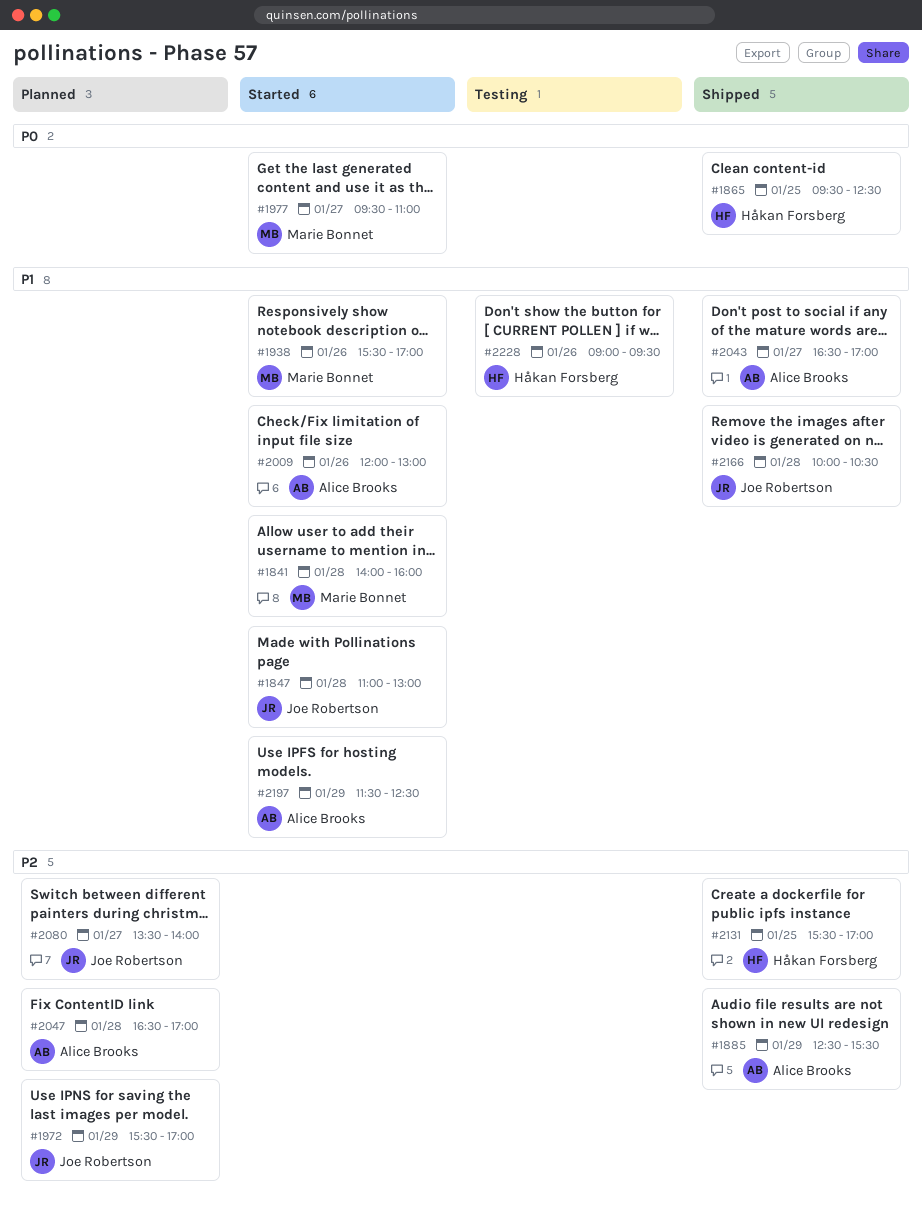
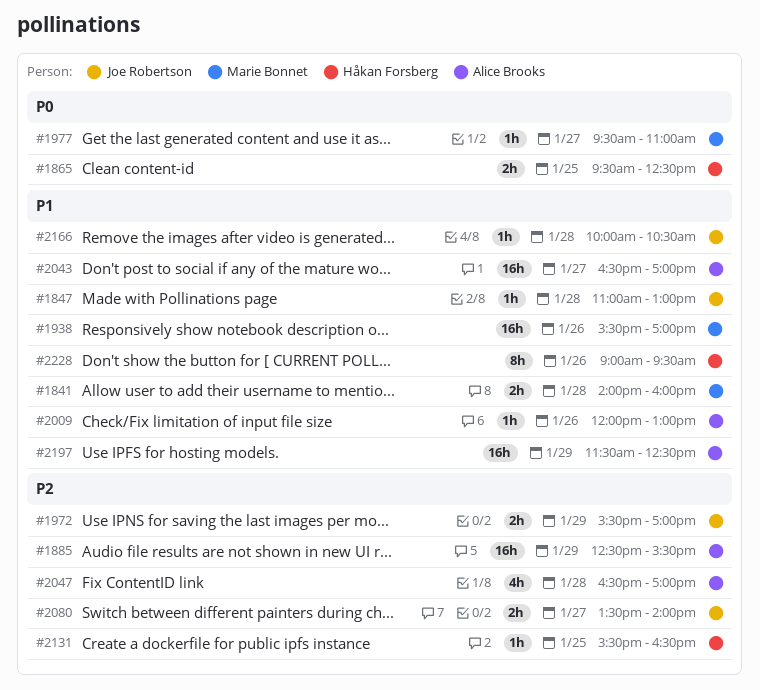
#2131, ends: 17:00 -> 16:30

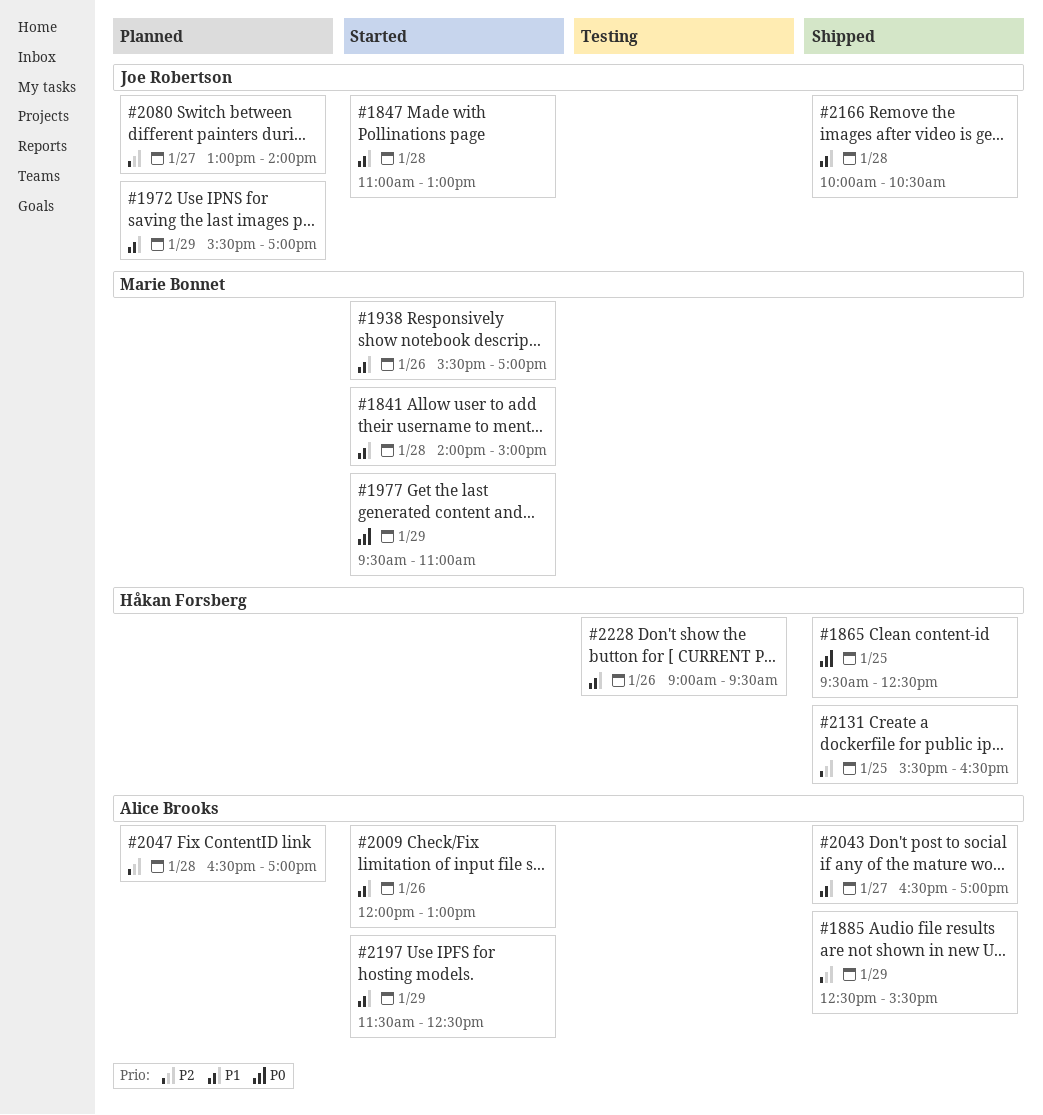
#1841, ends: 16:00 -> 15:00
#1972, priority: P2 -> P1
#1977, day: Jan 27 -> Jan 29
#2080, begins: 13:30 -> 13:00

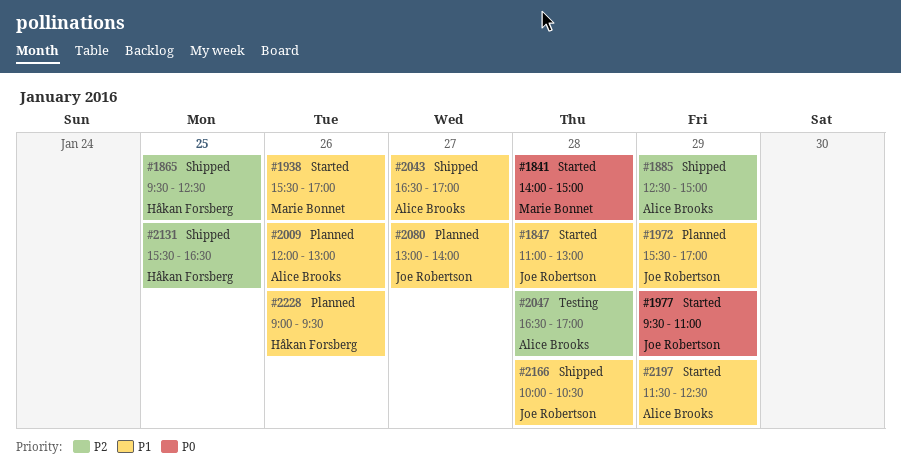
#1841, priority: P1 -> P0
#1865, priority: P0 -> P2
#1885, ends: 15:30 -> 15:00
#1977, owner: Marie Bonnet -> Joe Robertson
#2009, status: Started -> Planned
#2047, status: Planned -> Testing
#2080, priority: P2 -> P1
#2228, status: Testing -> Planned

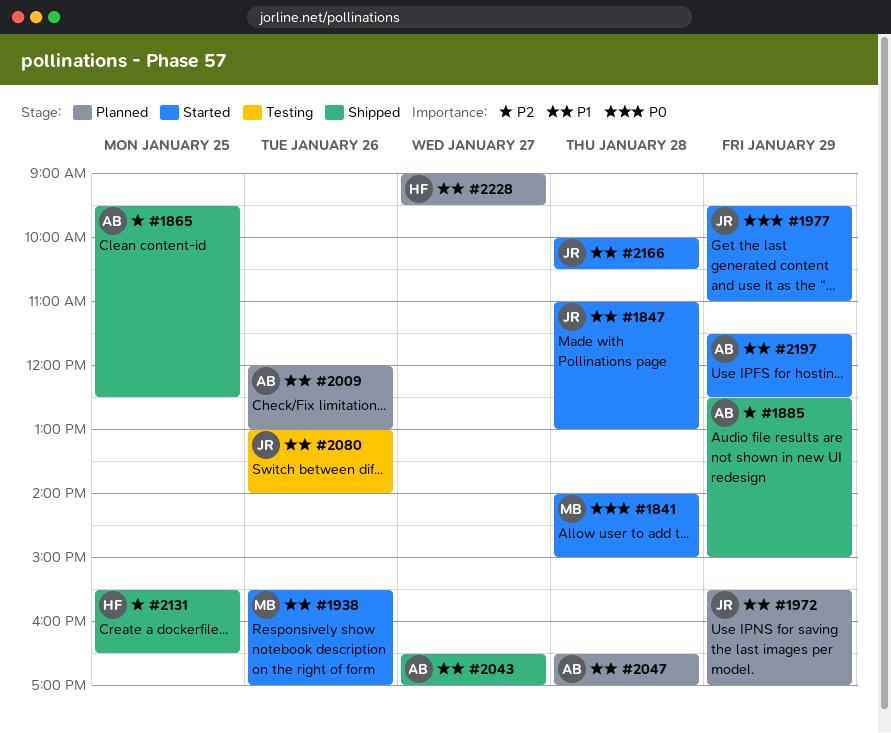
#1865, owner: Håkan Forsberg -> Alice Brooks
#2047, status: Testing -> Planned
#2047, priority: P2 -> P1
#2080, status: Planned -> Testing
#2080, day: Jan 27 -> Jan 26
#2166, status: Shipped -> Started
#2228, day: Jan 26 -> Jan 27

